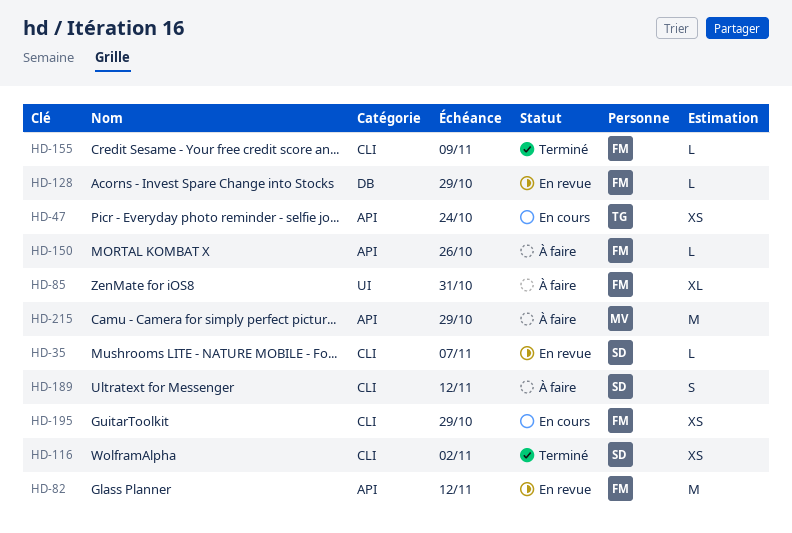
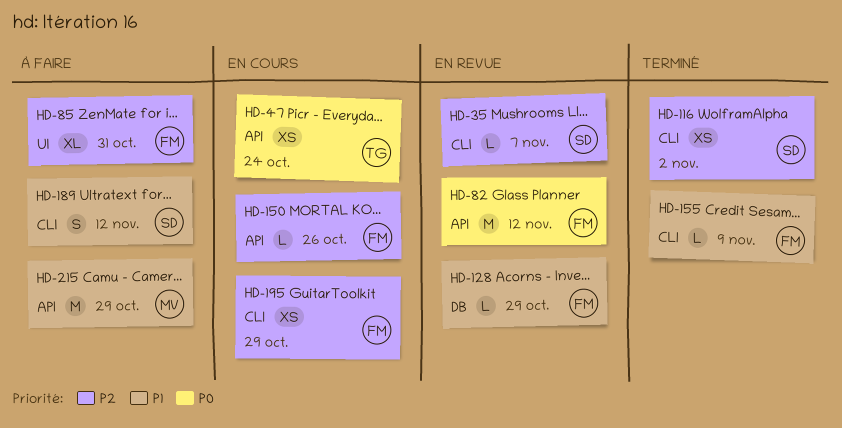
HD-150, status: À faire -> En cours

